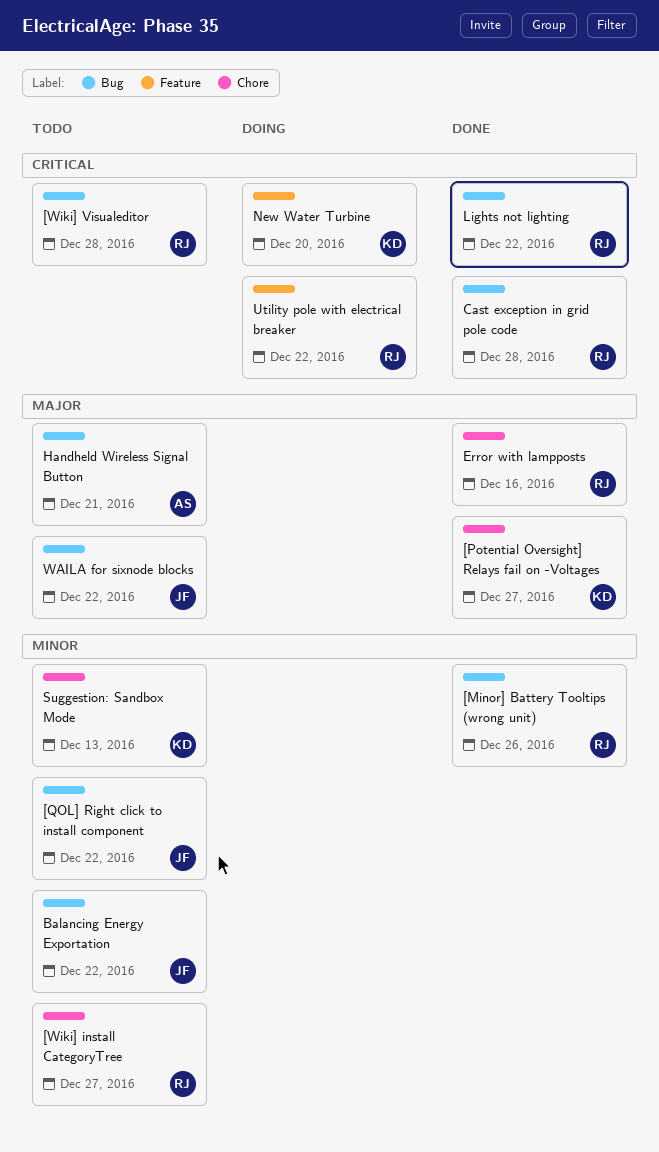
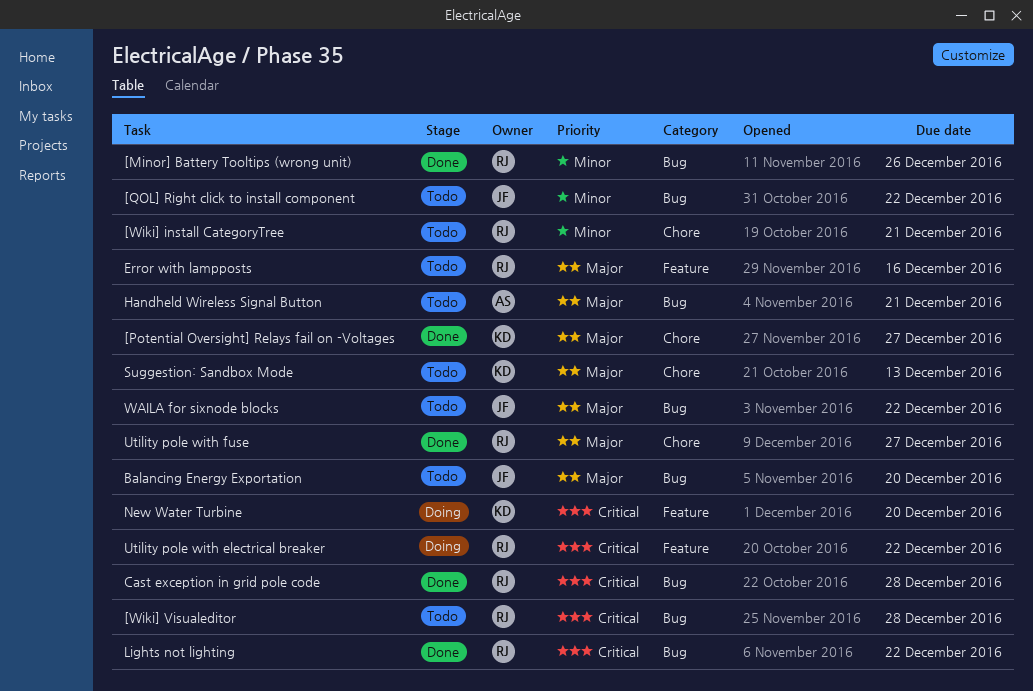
[Wiki] install CategoryTree, due: Dec 27 -> Dec 21
Balancing Energy Exportation, priority: Minor -> Major
Balancing Energy Exportation, due: Dec 22 -> Dec 20
Error with lampposts, status: Done -> Todo
Error with lampposts, label: Chore -> Feature
Suggestion: Sandbox Mode, priority: Minor -> Major
Utility pole with fuse: none -> present

